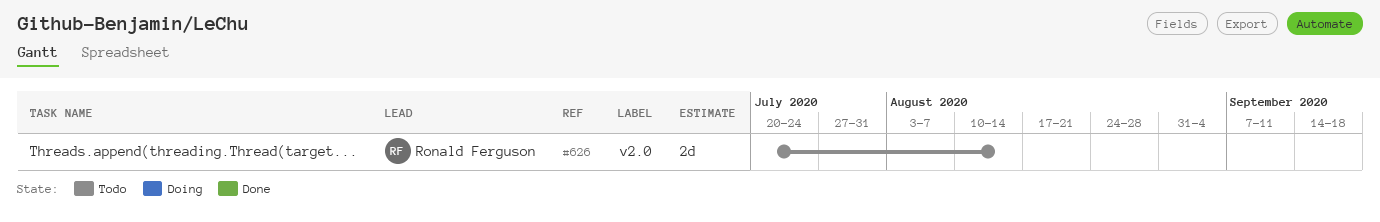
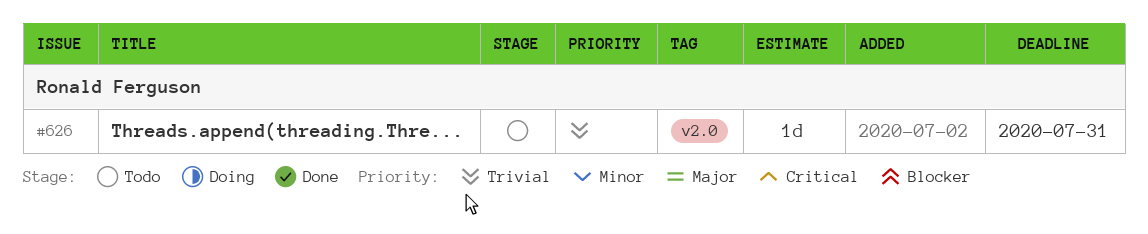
#626, estimate: 2d -> 1d
#626, due: Aug 14 -> Jul 31

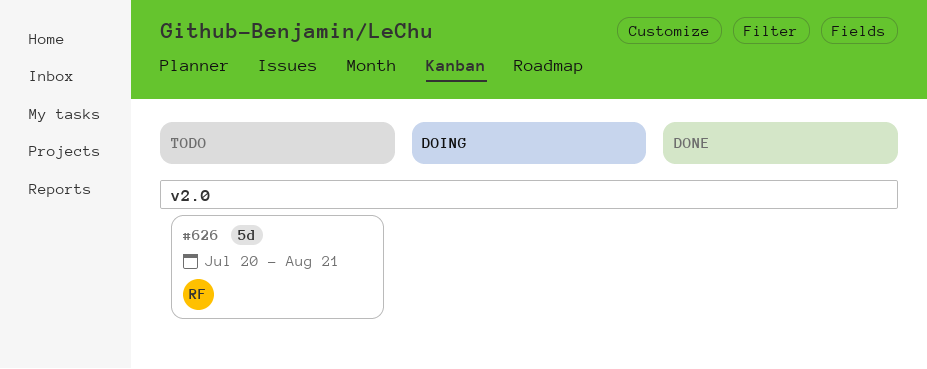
#626, estimate: 1d -> 5d
#626, due: Jul 31 -> Aug 21

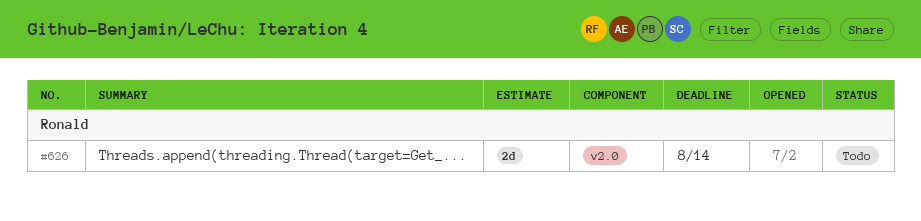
#626, estimate: 5d -> 2d
#626, due: Aug 21 -> Aug 14

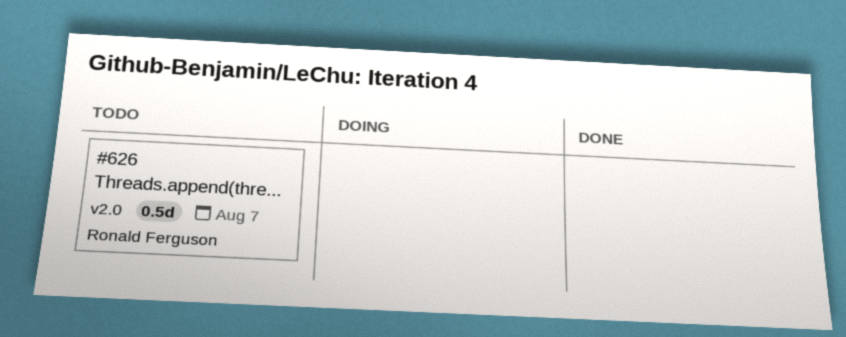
#626, estimate: 2d -> 0.5d
#626, due: Aug 14 -> Aug 7

